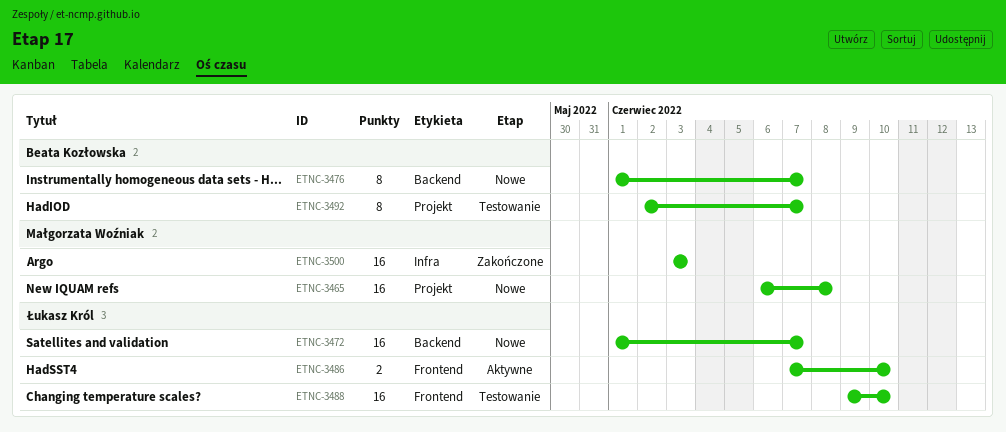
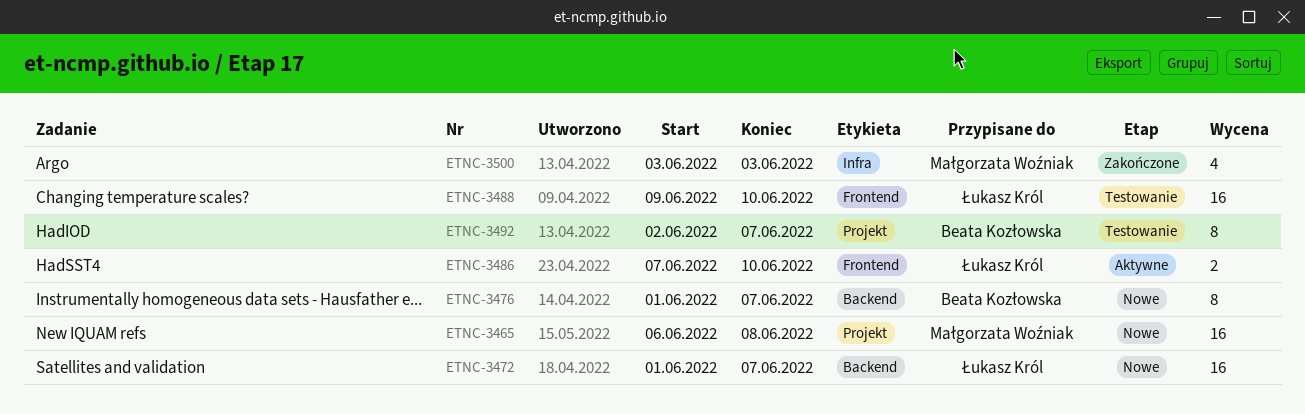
ETNC-3500, estimate: 16 -> 4

